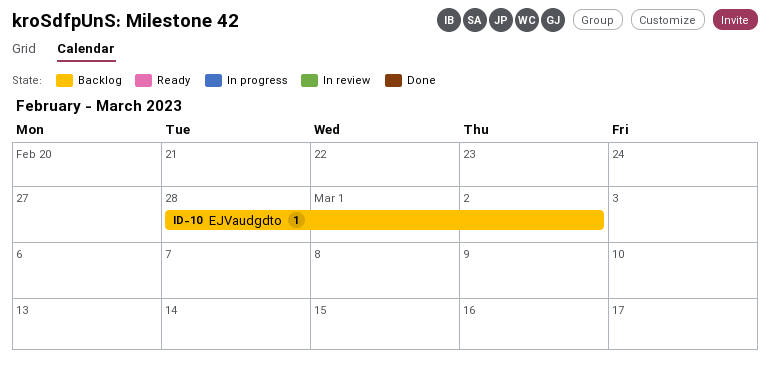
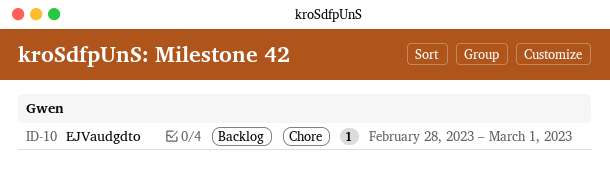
ID-10, due: Mar 2 -> Mar 1

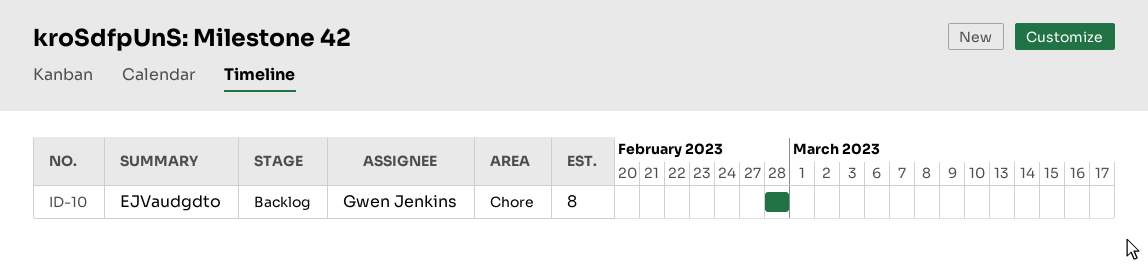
ID-10, estimate: 1 -> 8
ID-10, due: Mar 1 -> Feb 28

